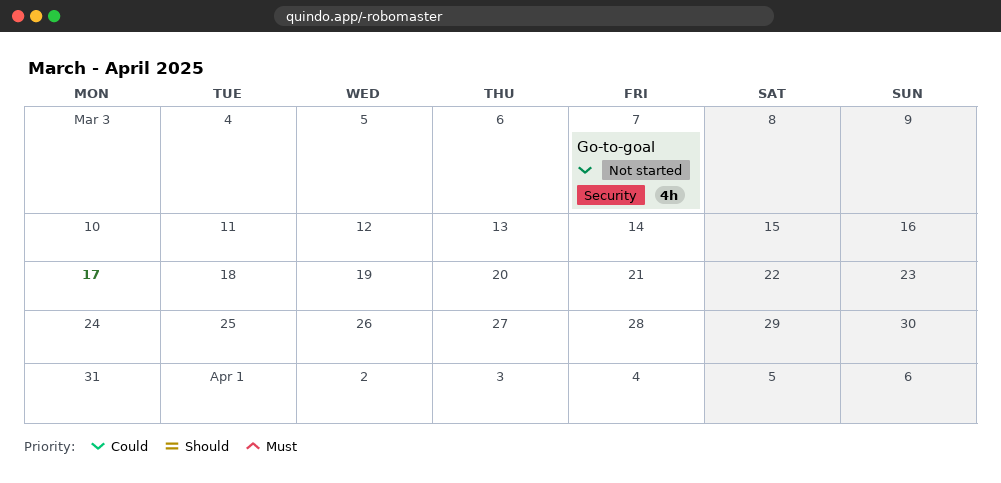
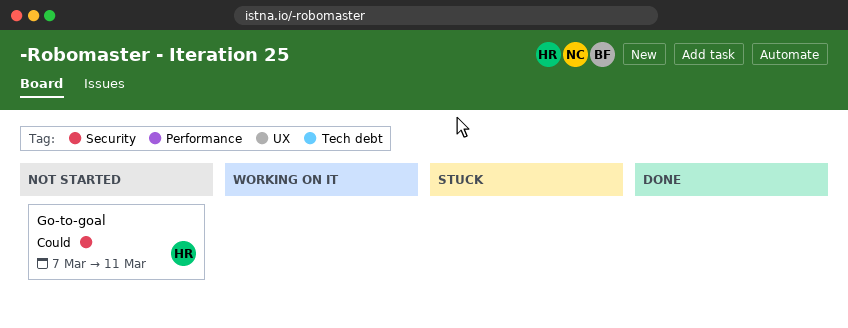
Go-to-goal, due: Mar 7 -> Mar 11

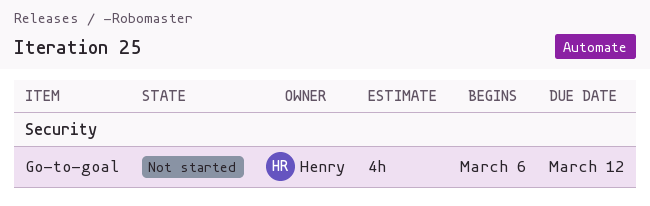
Go-to-goal, start: Mar 7 -> Mar 6
Go-to-goal, due: Mar 11 -> Mar 12

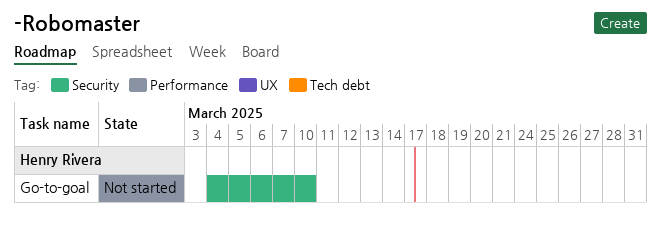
Go-to-goal, start: Mar 6 -> Mar 4
Go-to-goal, due: Mar 12 -> Mar 10

